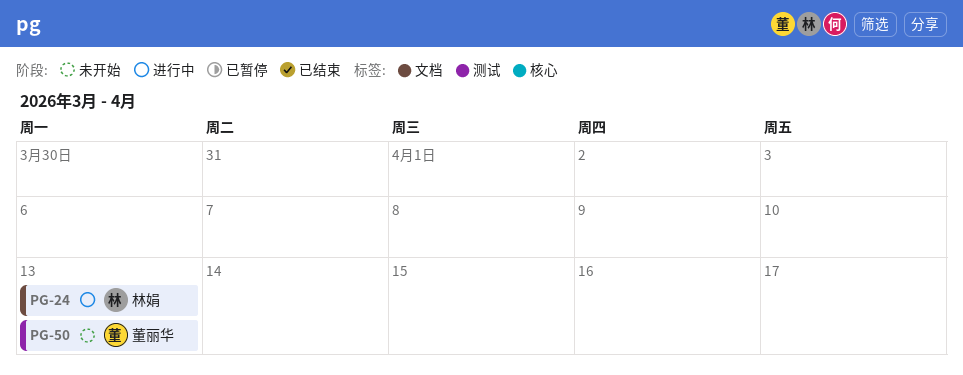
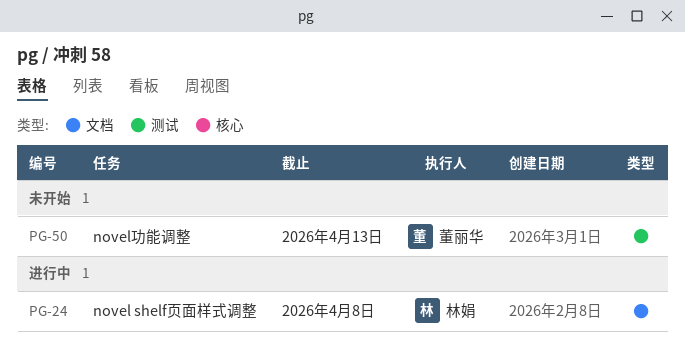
PG-24, due: Apr 13 -> Apr 8

